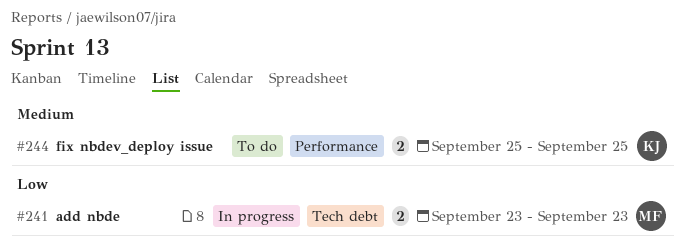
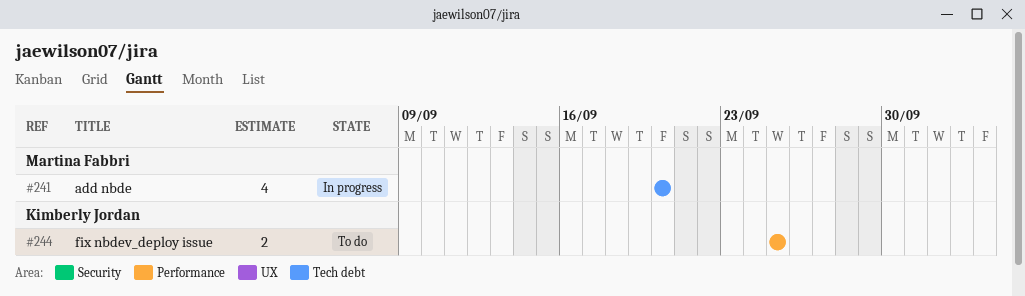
#241, estimate: 2 -> 4
#241, start: Sep 23 -> Sep 20
#241, due: Sep 23 -> Sep 20

